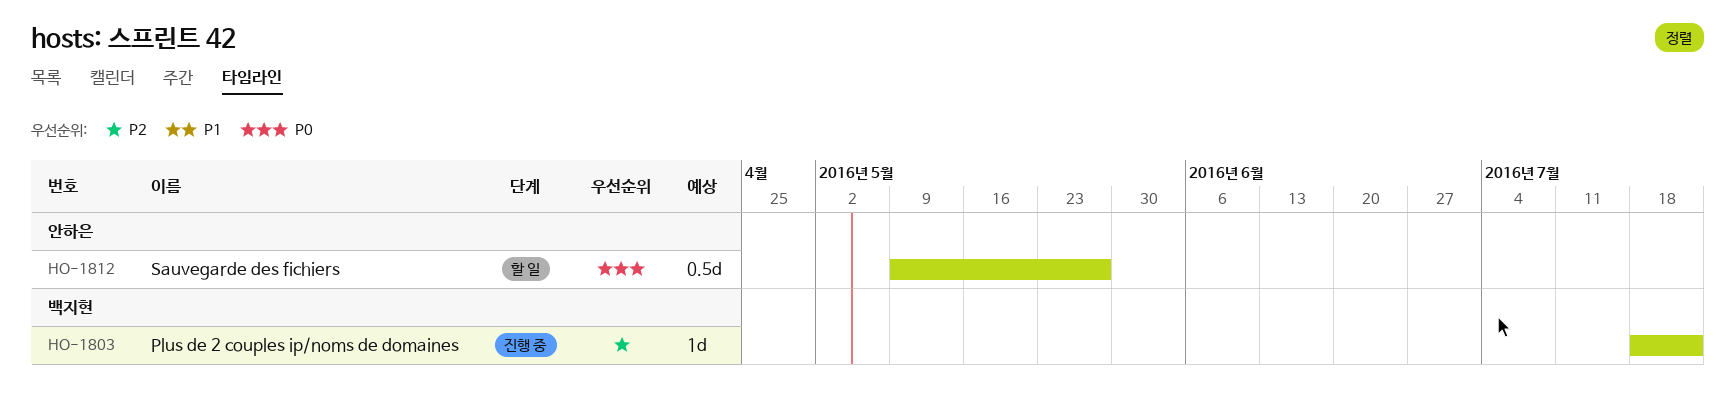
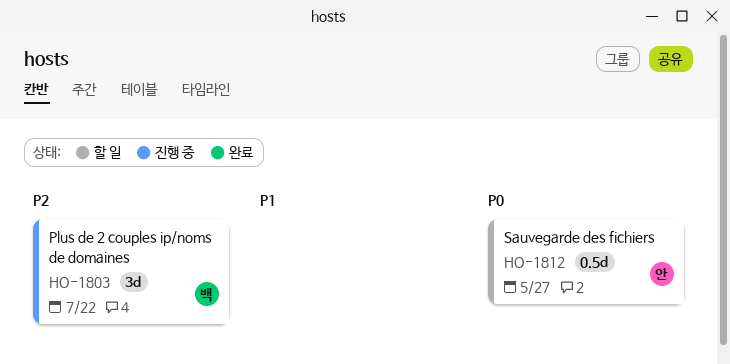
HO-1803, estimate: 1d -> 3d

